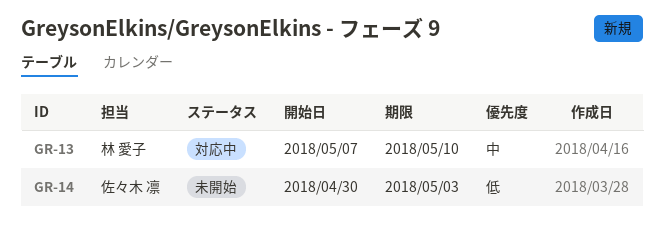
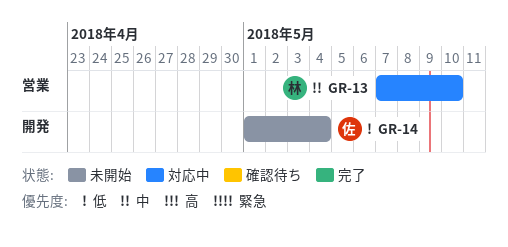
GR-14, start: Apr 30 -> May 1
GR-14, due: May 3 -> May 4

